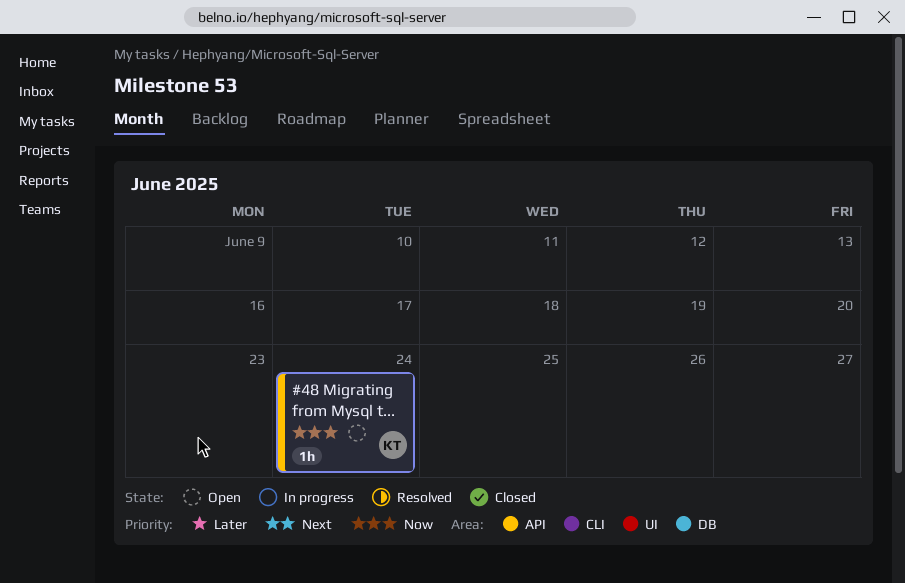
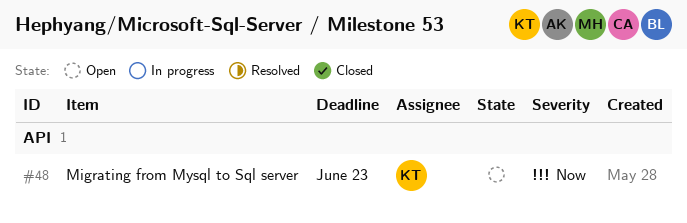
#48, due: Jun 24 -> Jun 23

